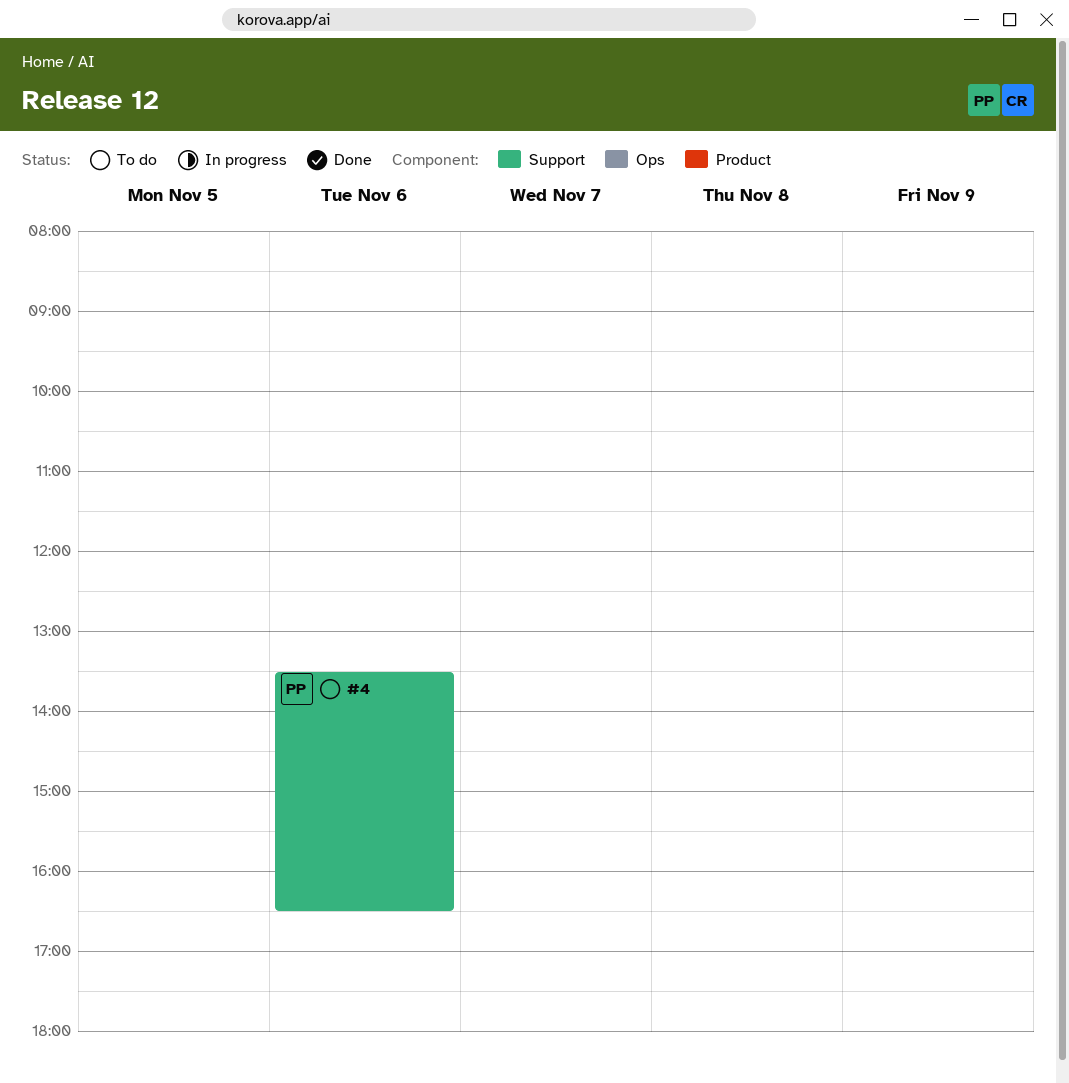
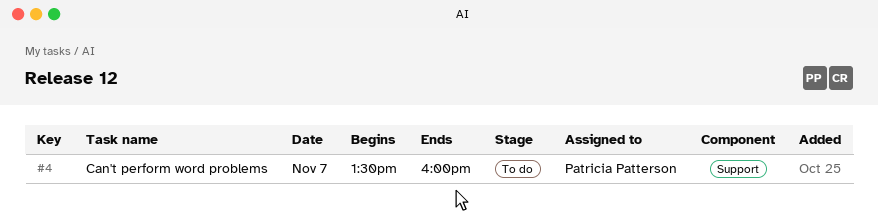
#4, day: Nov 6 -> Nov 7
#4, ends: 16:30 -> 16:00

